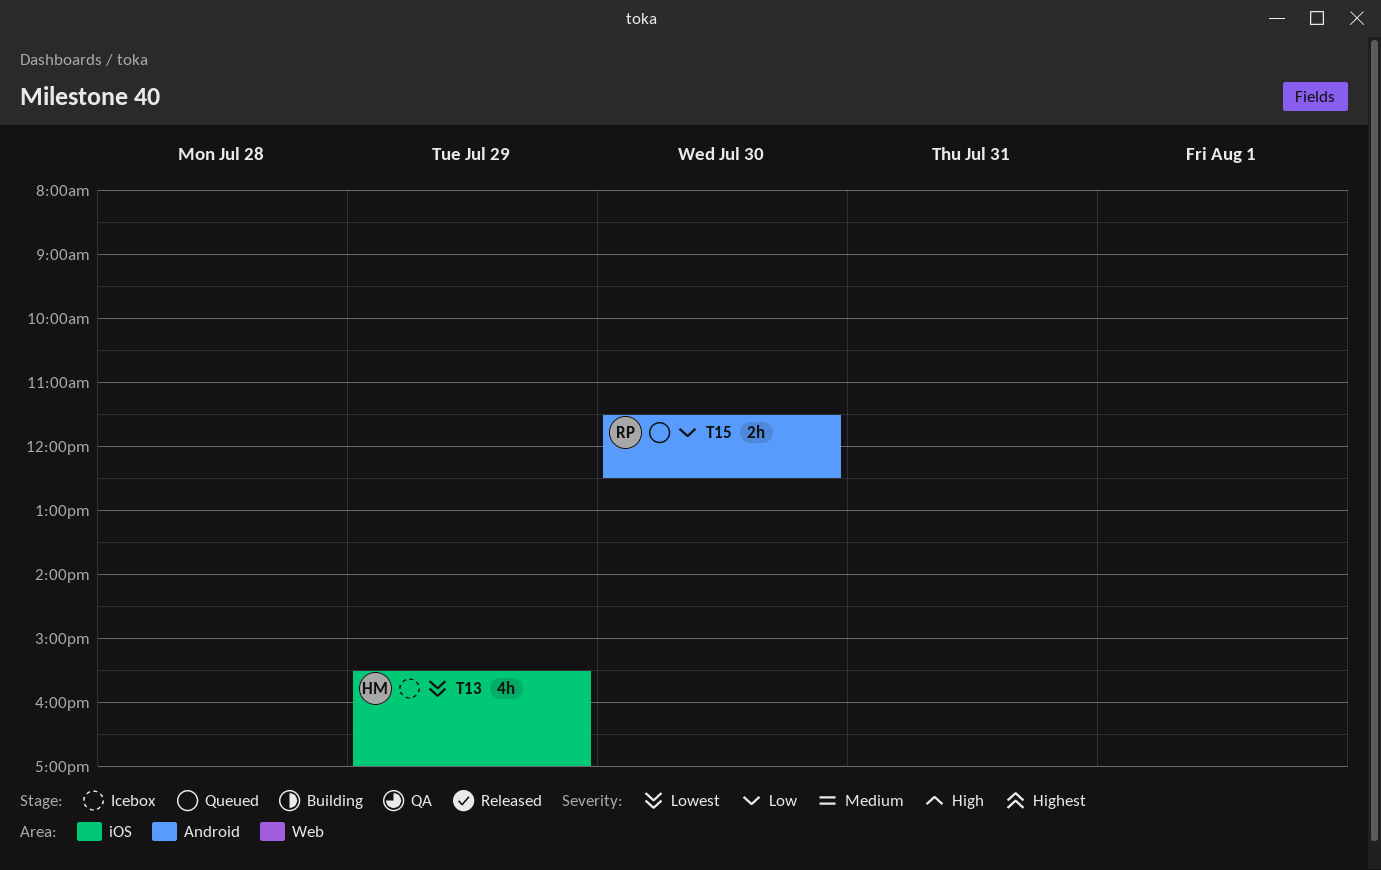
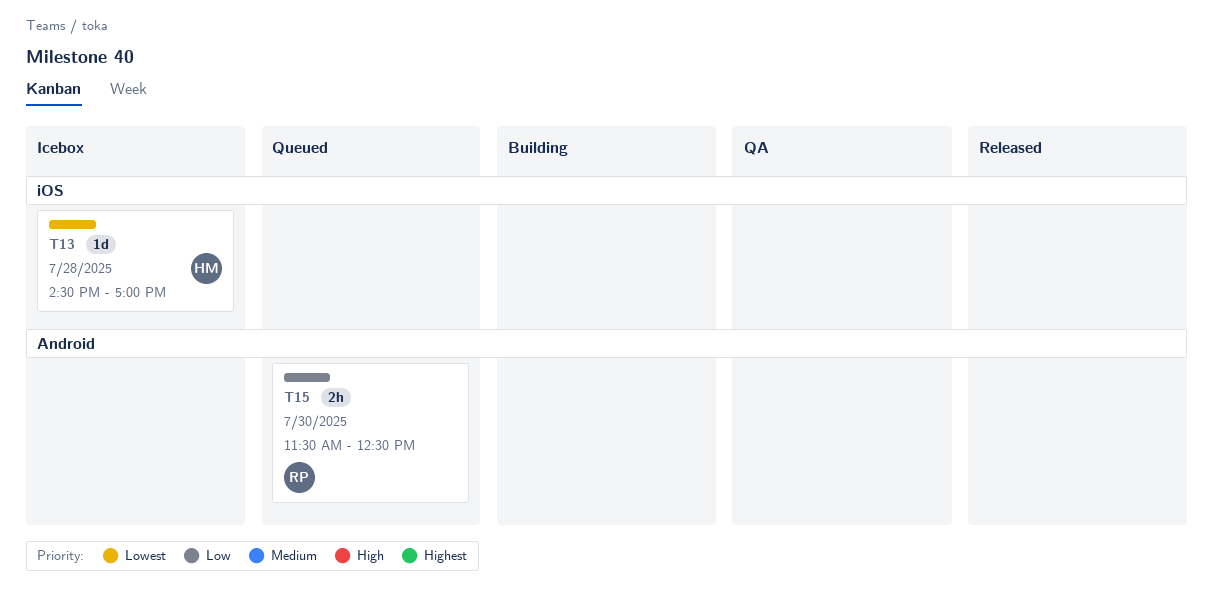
T13, estimate: 4h -> 1d
T13, day: Jul 29 -> Jul 28
T13, begins: 15:30 -> 14:30

